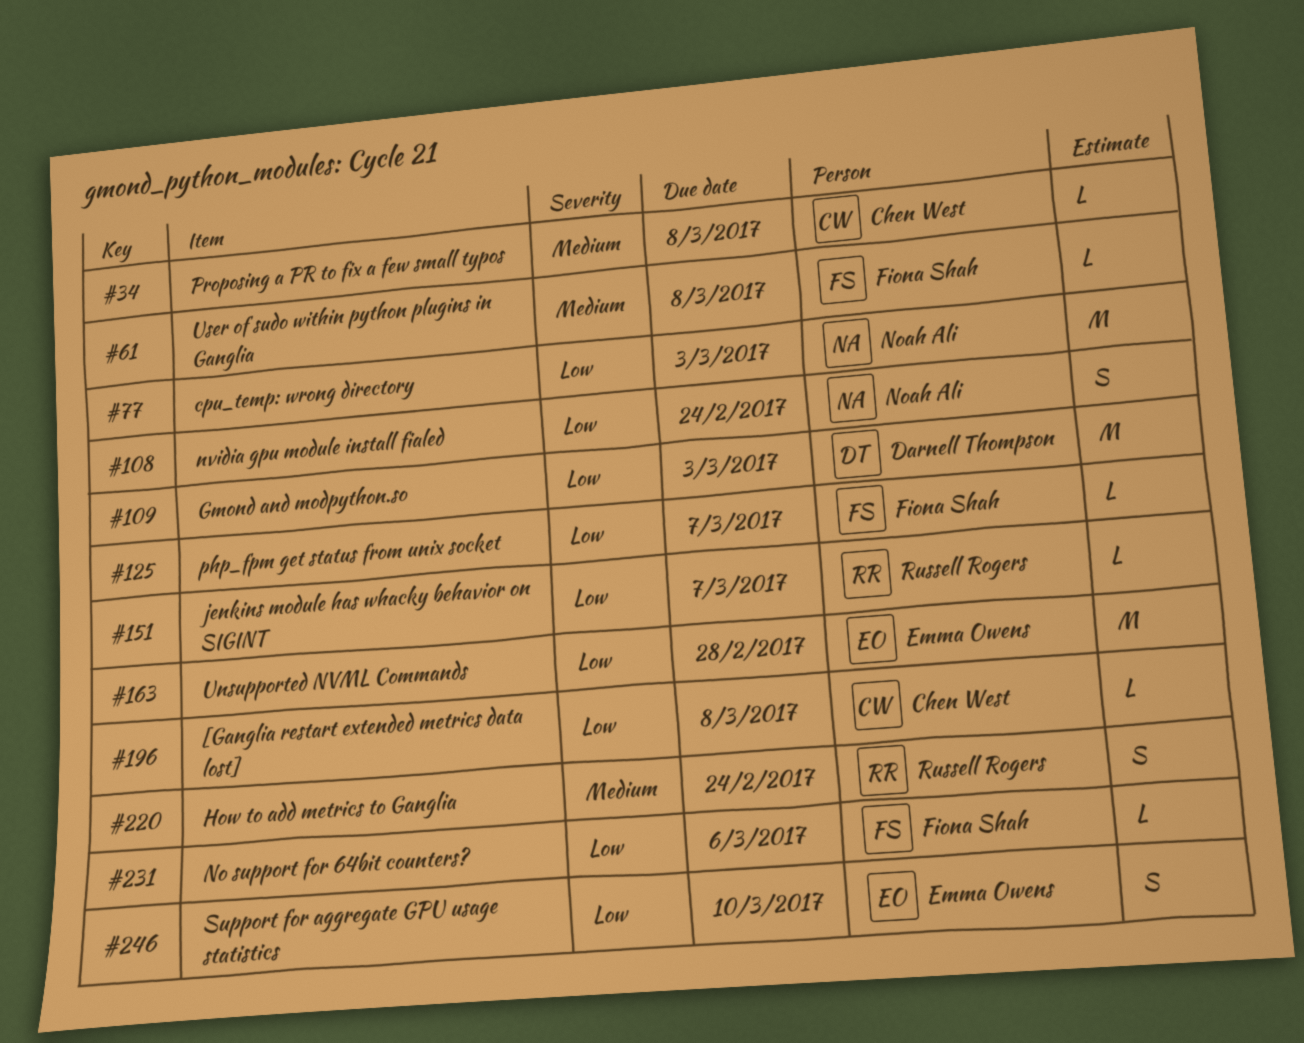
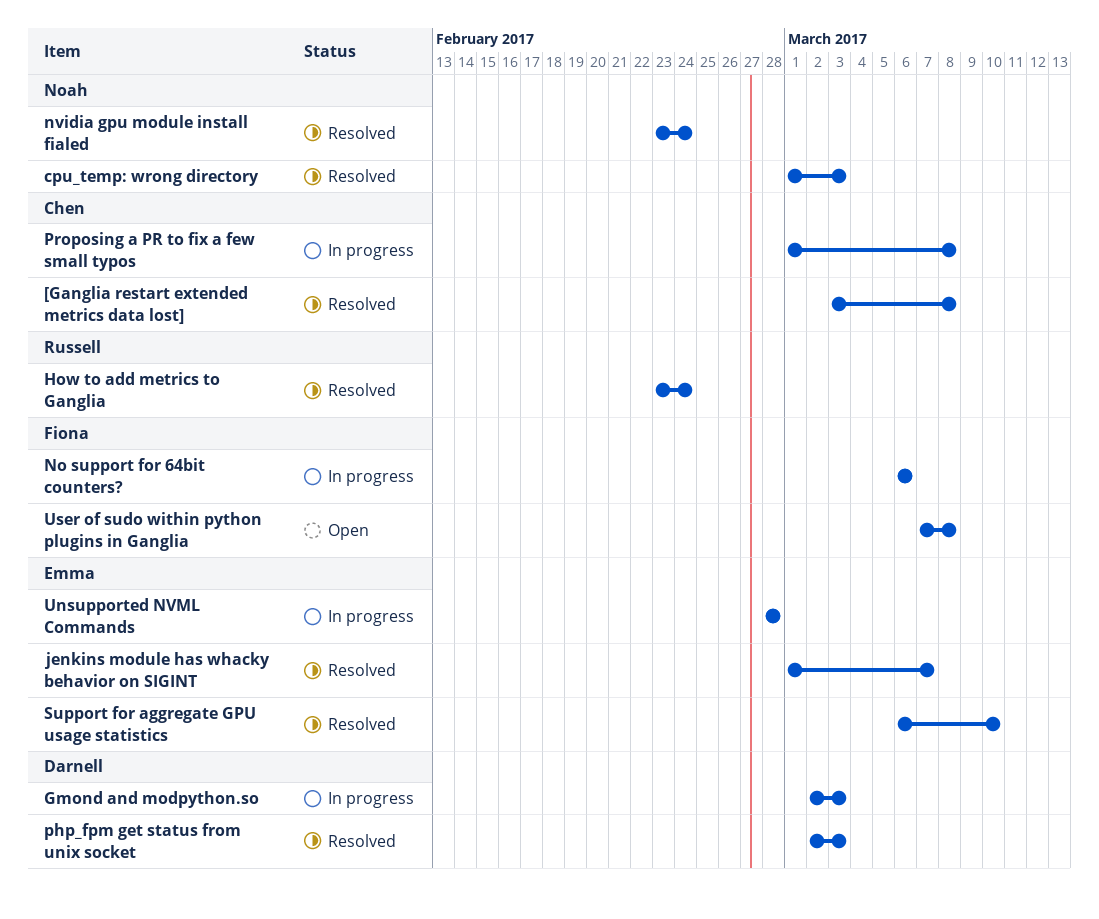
jenkins module has whacky behavior on SIGINT, owner: Russell Rogers -> Emma Owens
php_fpm get status from unix socket, owner: Fiona Shah -> Darnell Thompson
php_fpm get status from unix socket, due: Mar 7 -> Mar 3

